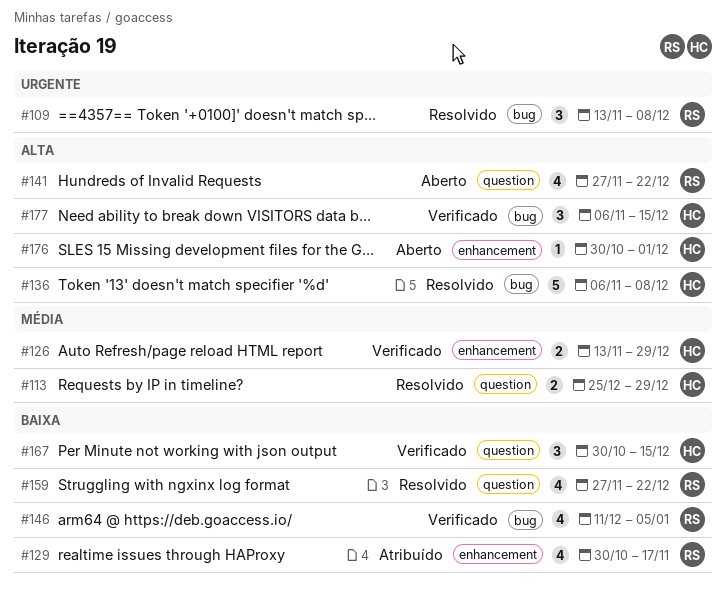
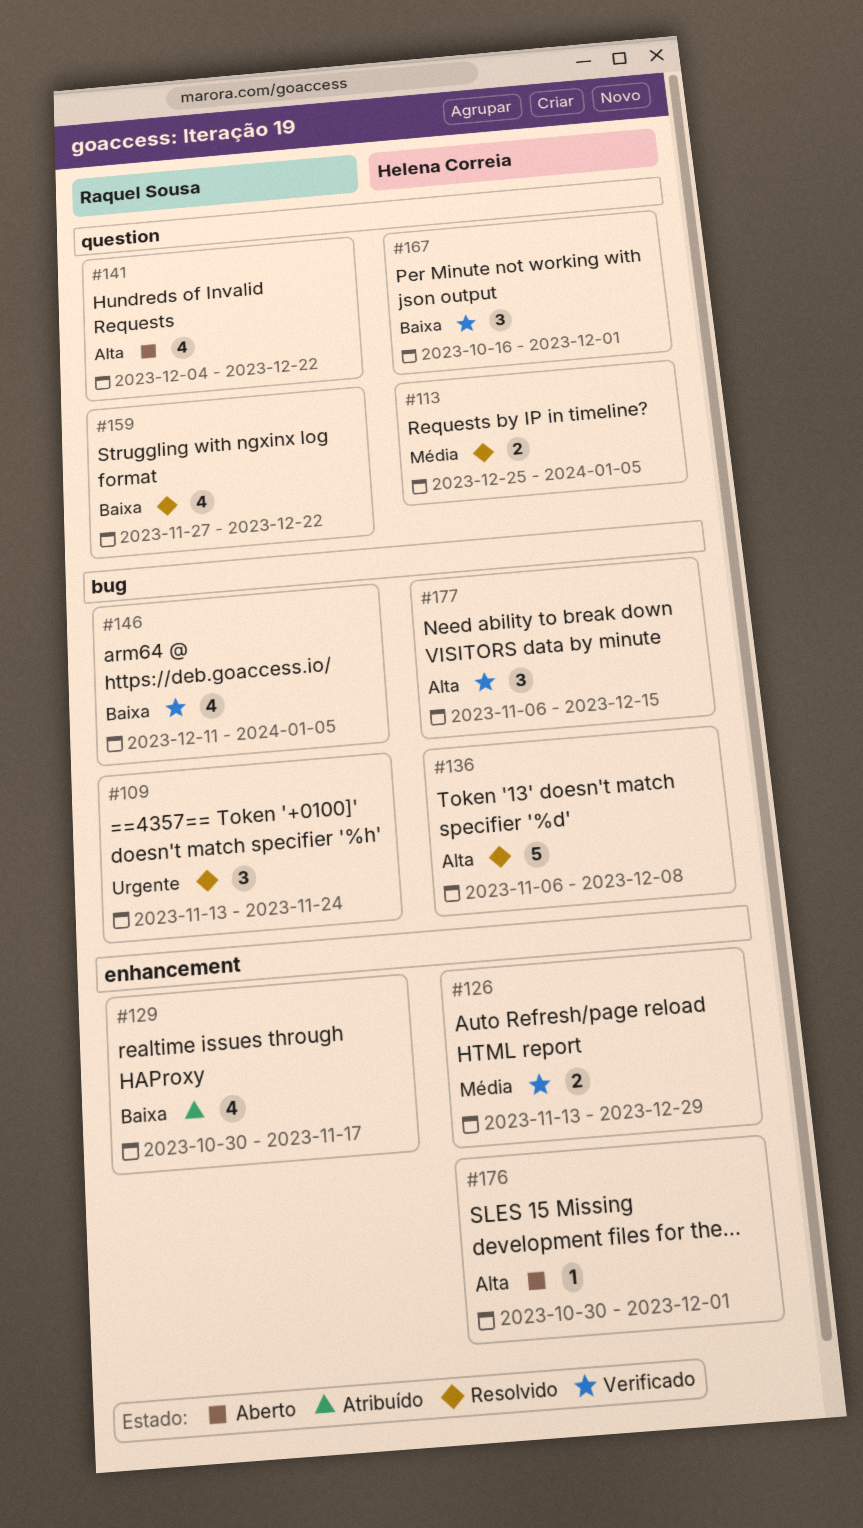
#109, due: Dec 8 -> Nov 24
#113, due: Dec 29 -> Jan 5
#141, start: Nov 27 -> Dec 4
#167, start: Oct 30 -> Oct 16
#167, due: Dec 15 -> Dec 1

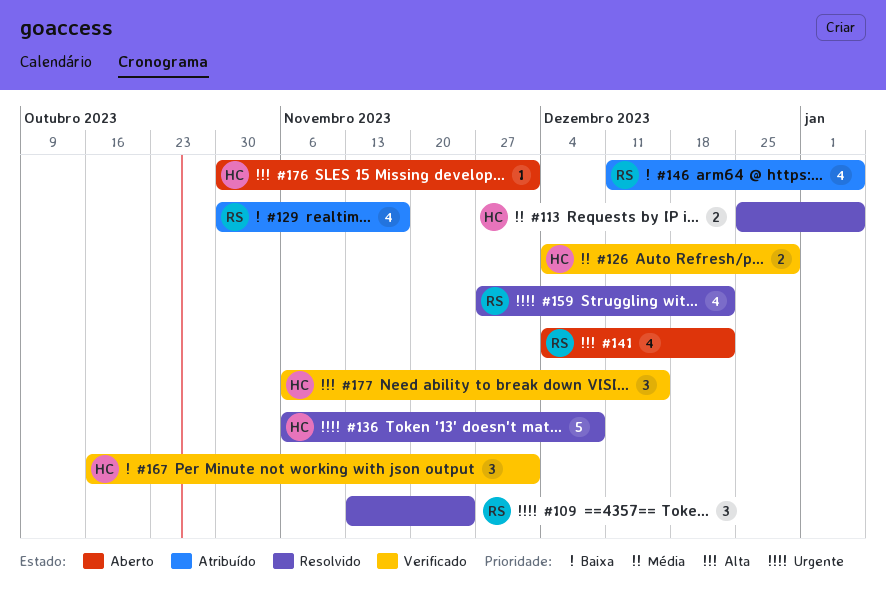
#126, start: Nov 13 -> Dec 4
#136, priority: Alta -> Urgente
#146, status: Verificado -> Atribuído
#159, priority: Baixa -> Urgente

